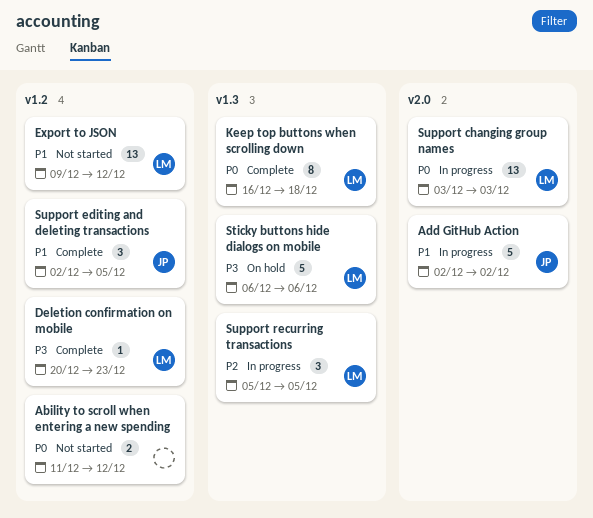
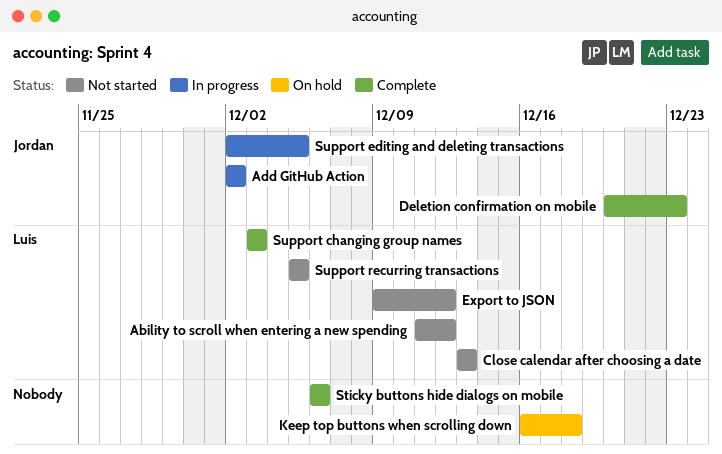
Ability to scroll when entering a new spending, owner: none -> Luis
Close calendar after choosing a date: none -> present
Deletion confirmation on mobile, owner: Luis -> Jordan
Keep top buttons when scrolling down, status: Complete -> On hold
Keep top buttons when scrolling down, owner: Luis -> none
Sticky buttons hide dialogs on mobile, status: On hold -> Complete
Sticky buttons hide dialogs on mobile, owner: Luis -> none
Support changing group names, status: In progress -> Complete
Support editing and deleting transactions, status: Complete -> In progress
Support recurring transactions, status: In progress -> Not started

